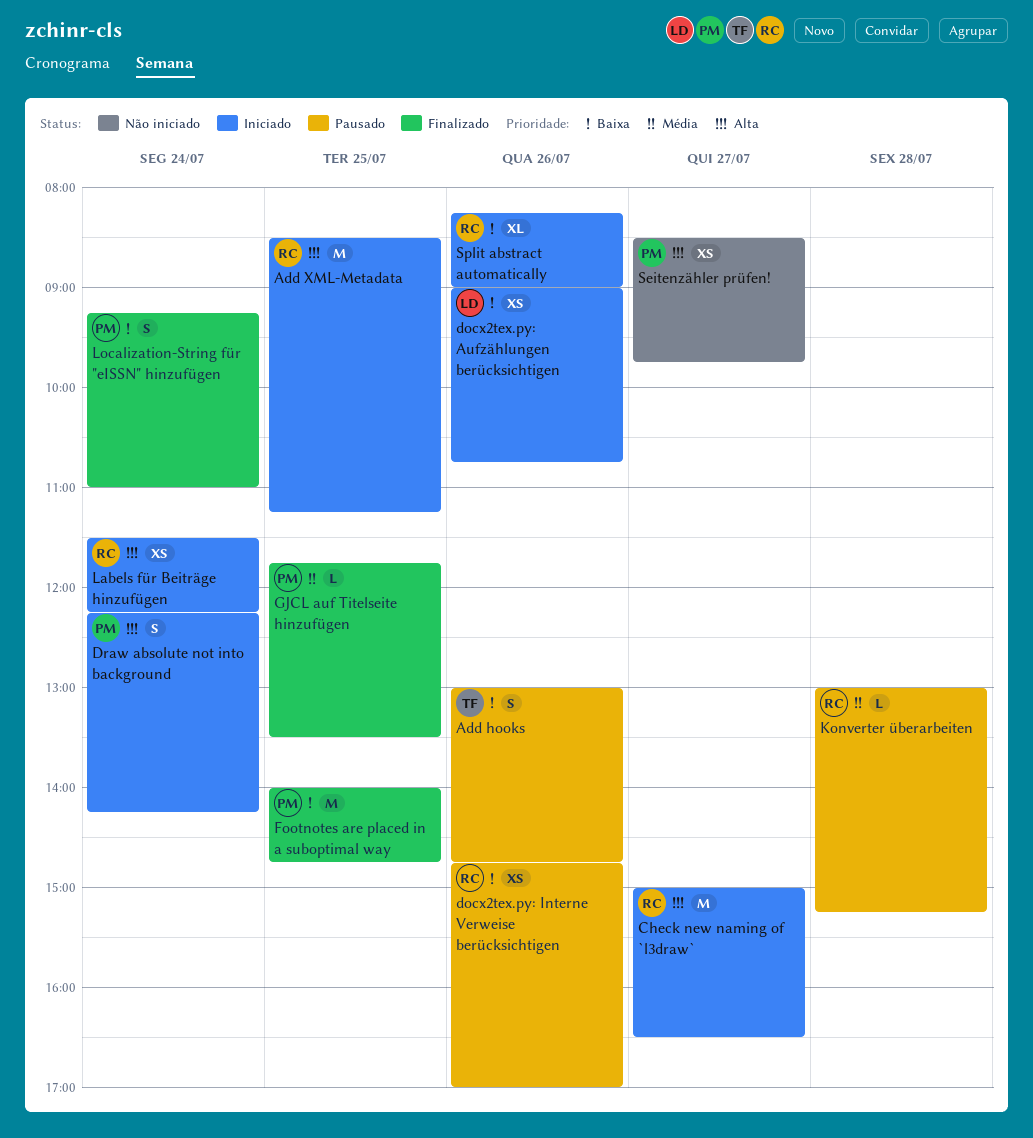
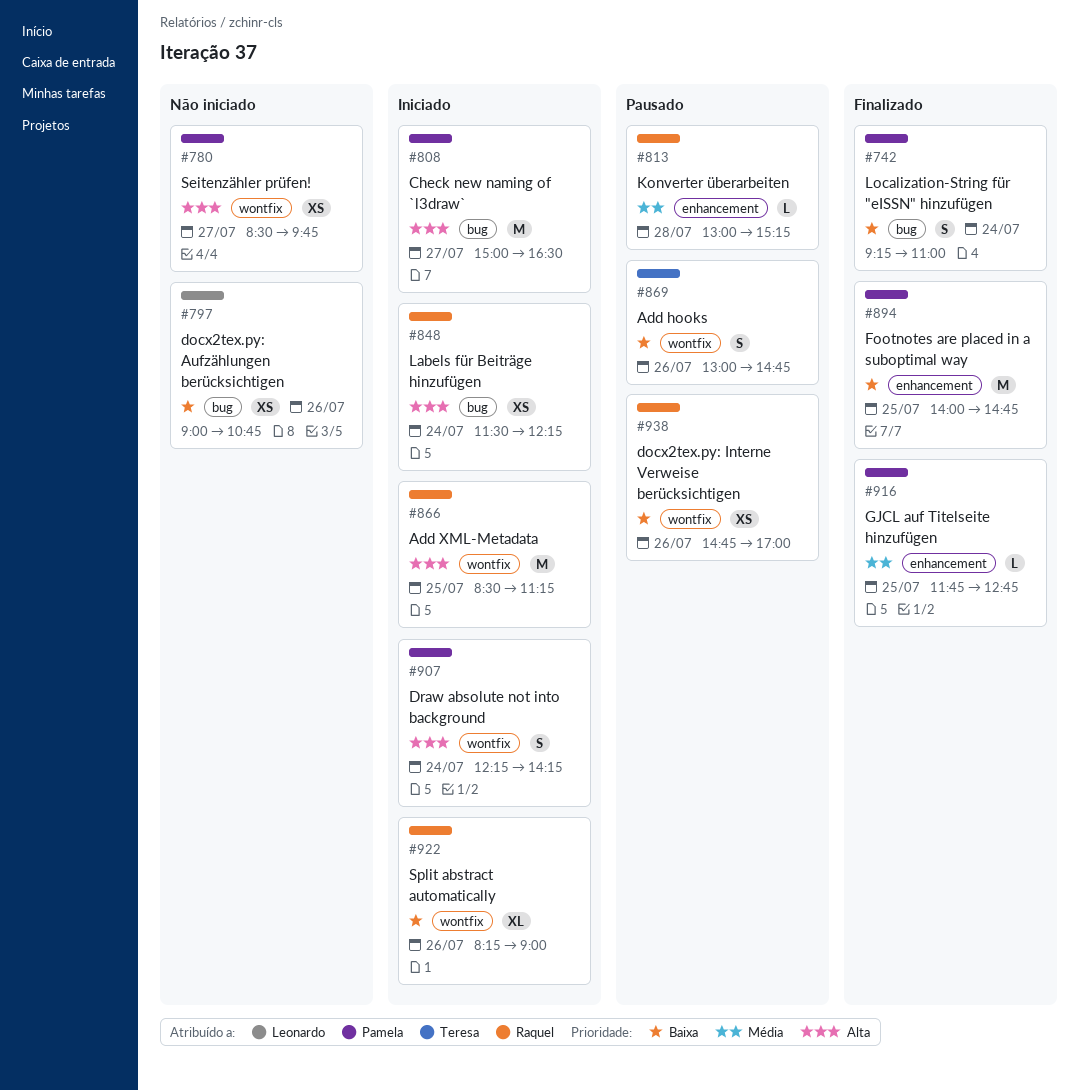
Check new naming of `l3draw`, owner: Raquel -> Pamela
docx2tex.py: Aufzählungen berücksichtigen, status: Iniciado -> Não iniciado
GJCL auf Titelseite hinzufügen, ends: 13:30 -> 12:45

